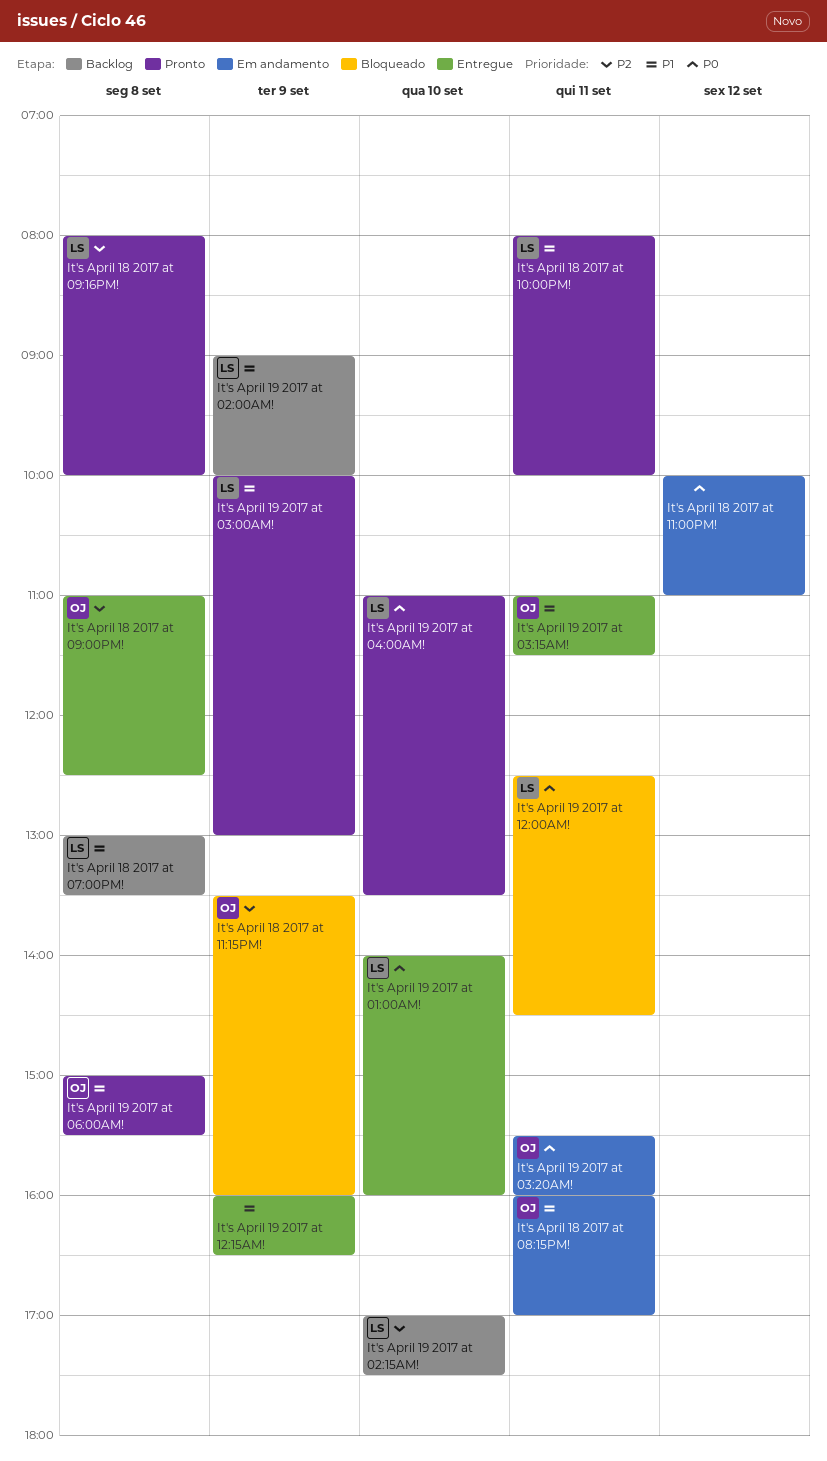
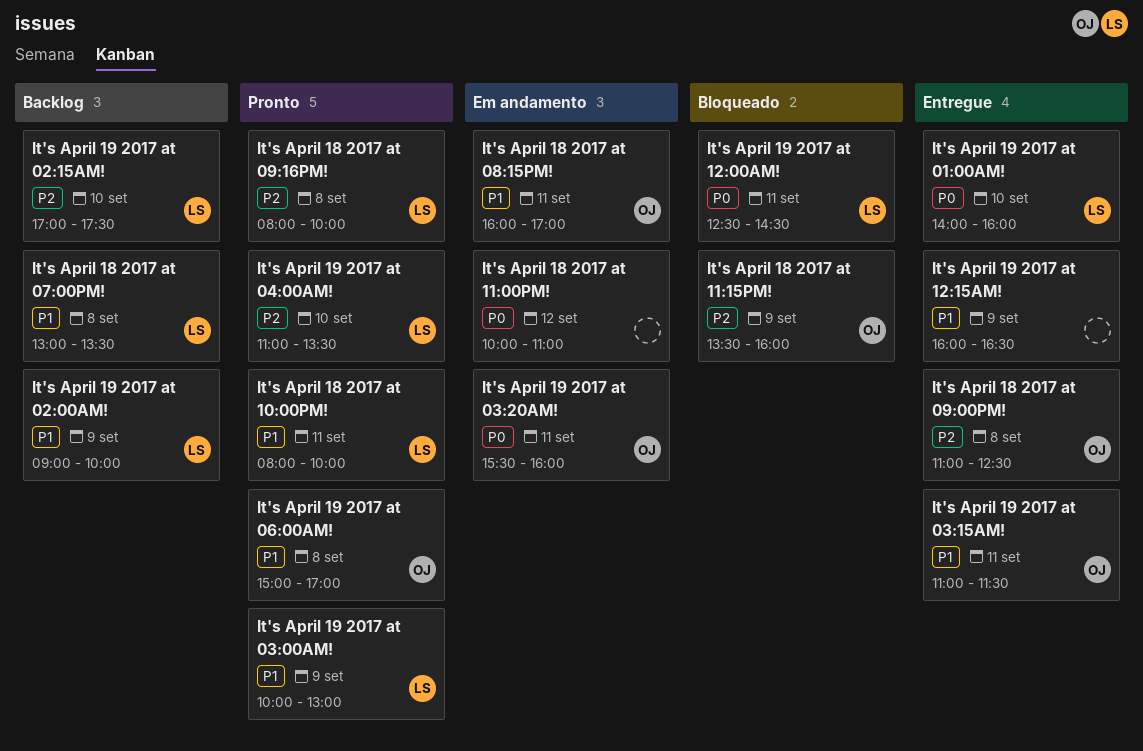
It's April 19 2017 at 04:00AM!, priority: P0 -> P2
It's April 19 2017 at 06:00AM!, ends: 15:30 -> 17:00

